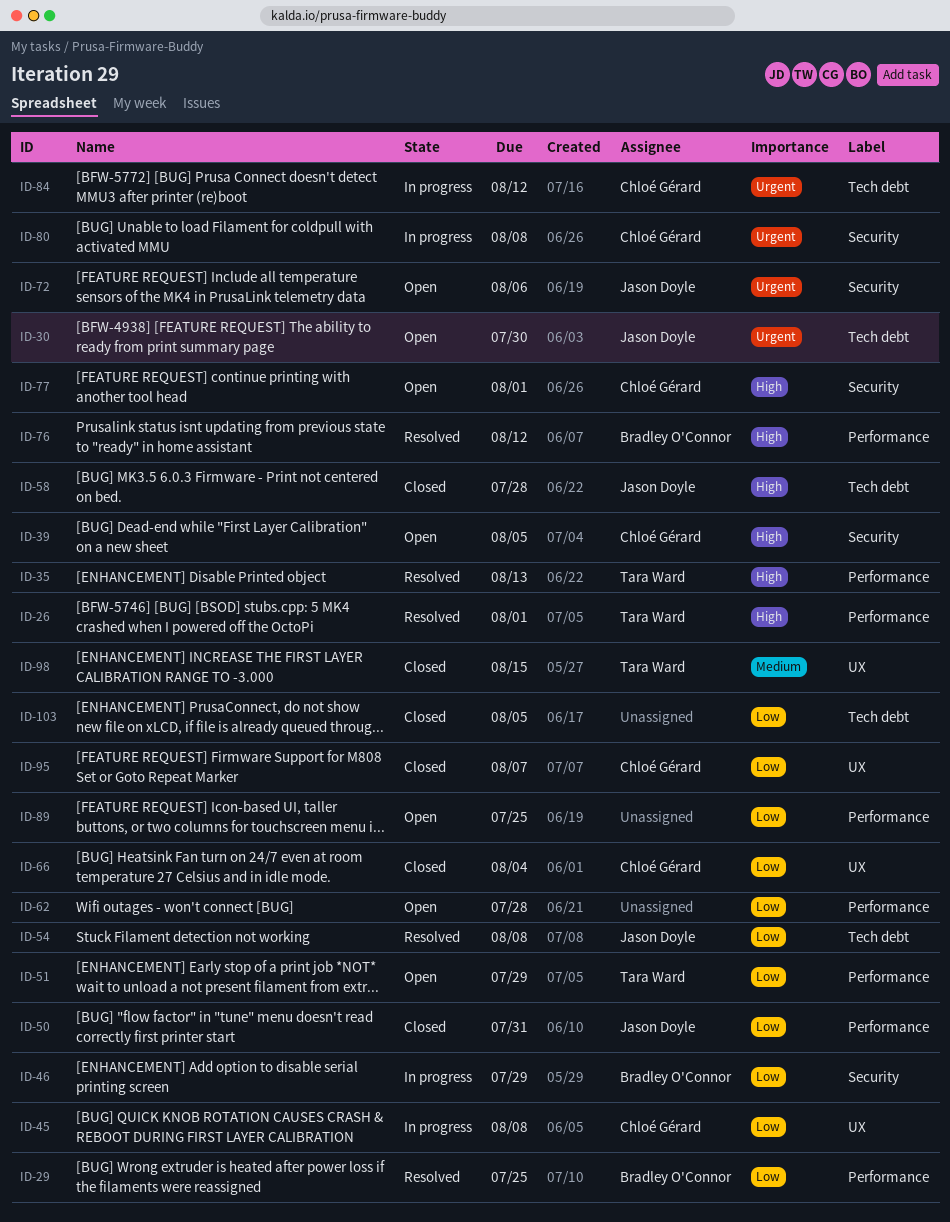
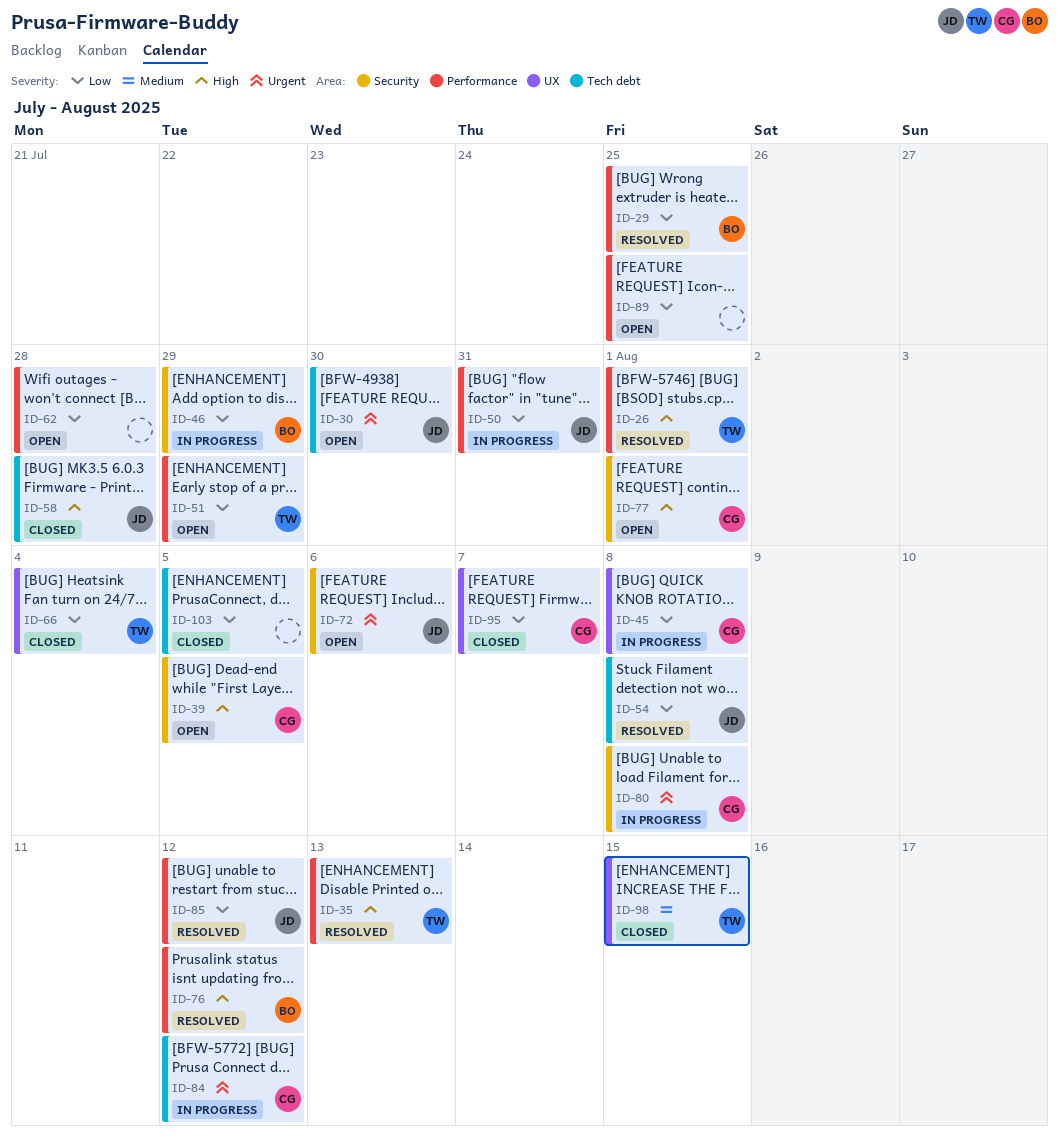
ID-50, status: Closed -> In progress
ID-66, owner: Chloé Gérard -> Tara Ward
ID-85: none -> present

